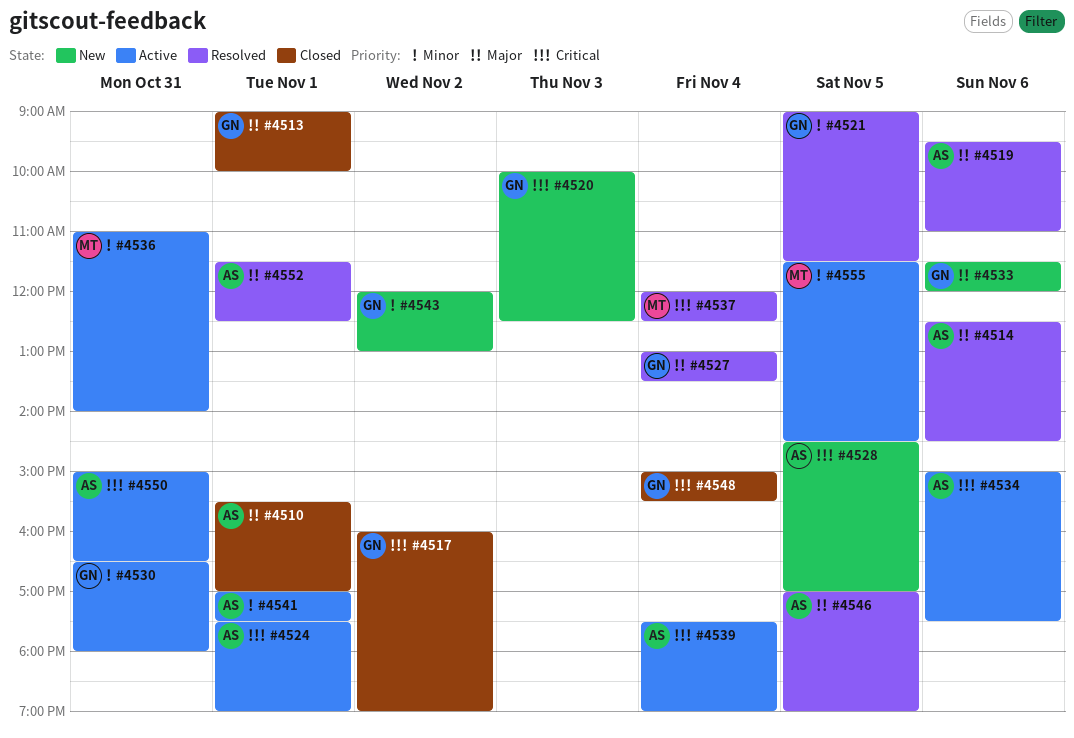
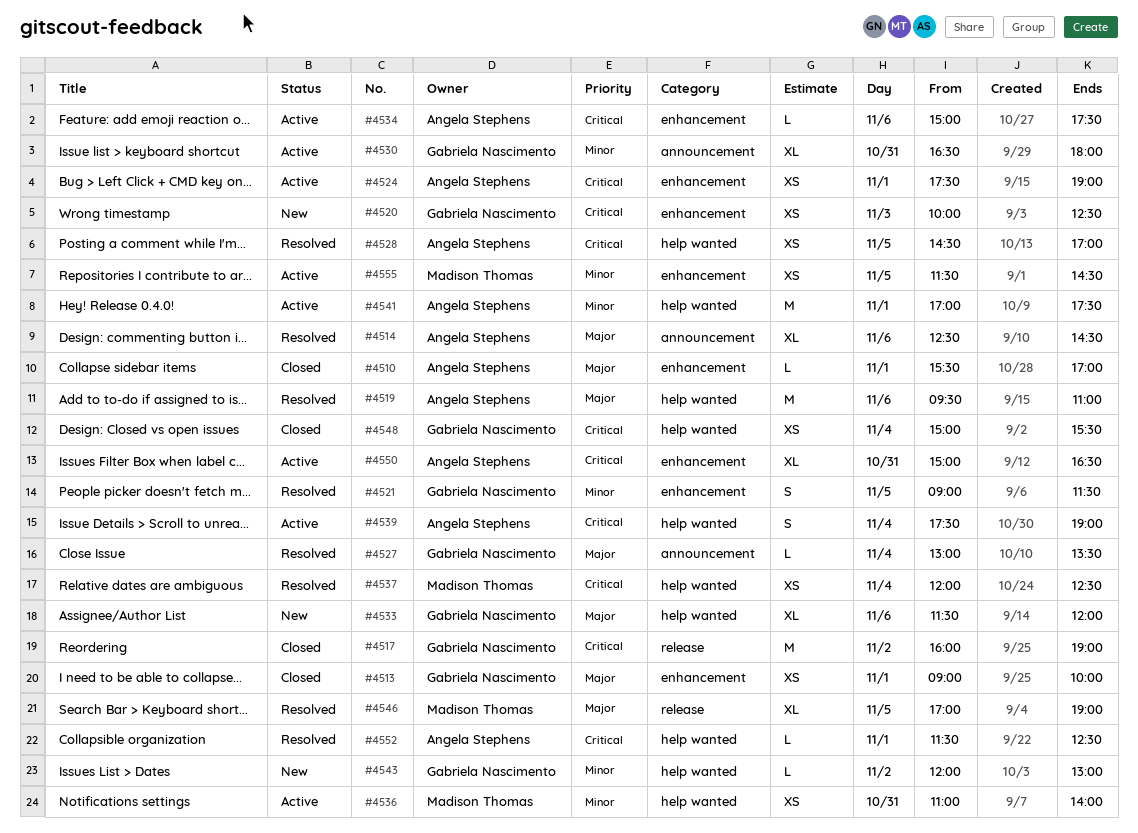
#4528, status: New -> Resolved
#4546, owner: Angela Stephens -> Madison Thomas
#4552, priority: Major -> Critical

